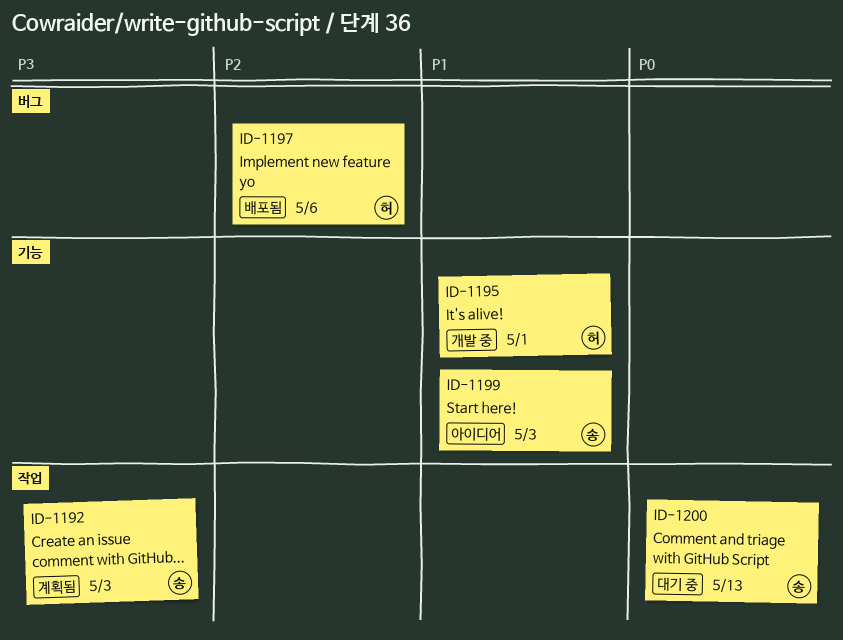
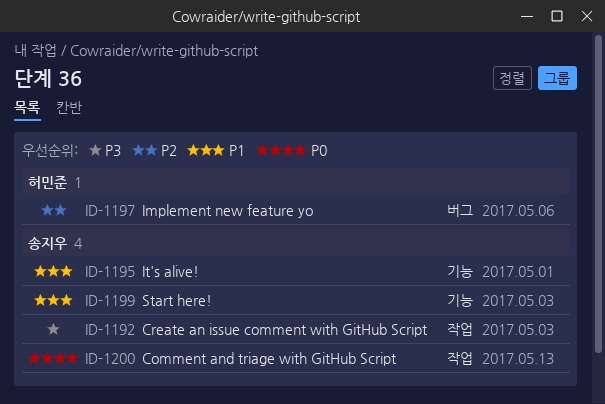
ID-1195, owner: 허민준 -> 송지우

